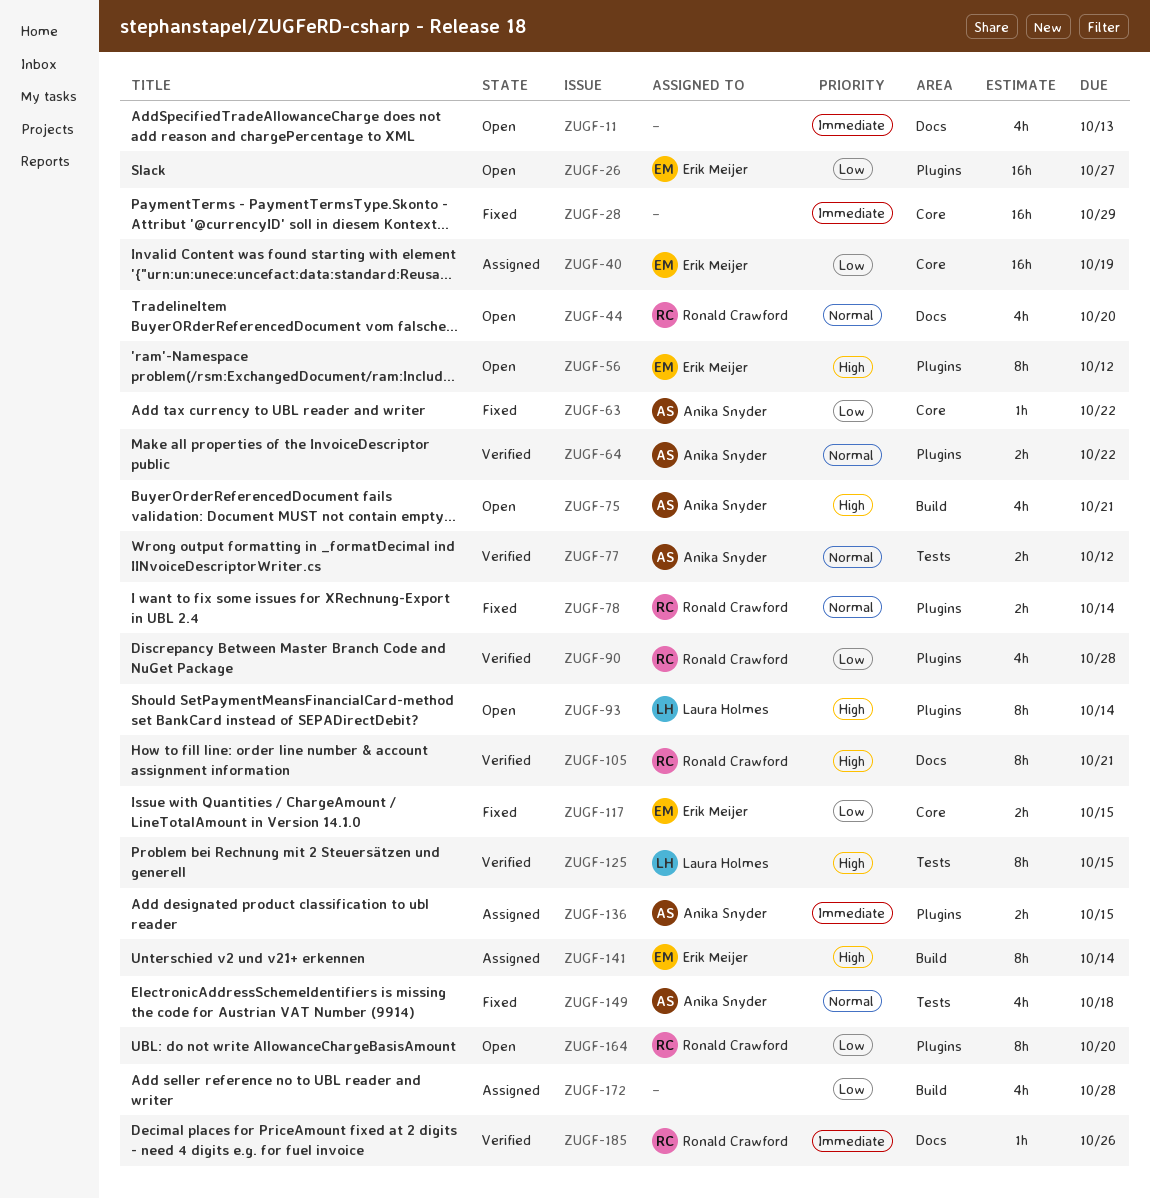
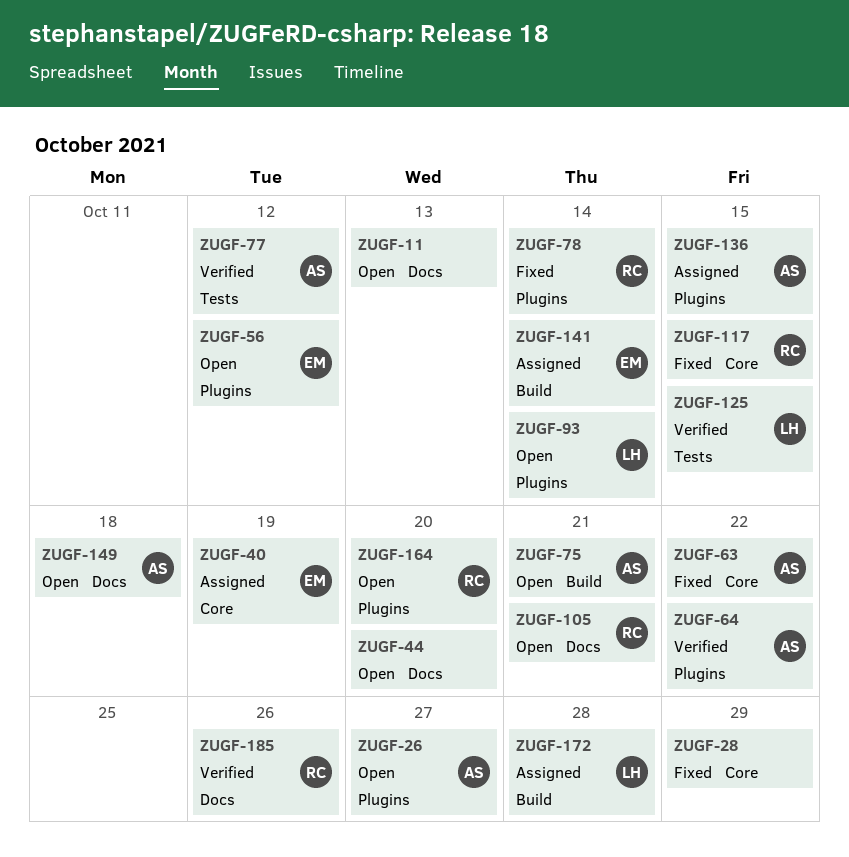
ZUGF-26, owner: Erik Meijer -> Anika Snyder
ZUGF-44, owner: Ronald Crawford -> none
ZUGF-90: present -> none
ZUGF-105, status: Verified -> Open
ZUGF-117, owner: Erik Meijer -> Ronald Crawford
ZUGF-149, status: Fixed -> Open
ZUGF-149, label: Tests -> Docs
ZUGF-172, owner: none -> Laura Holmes

